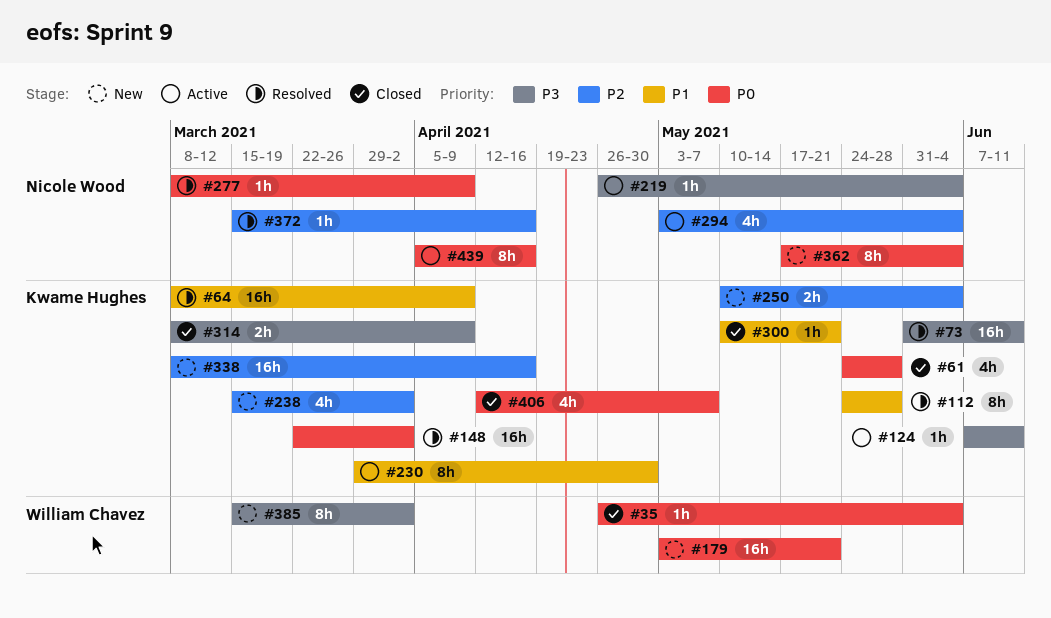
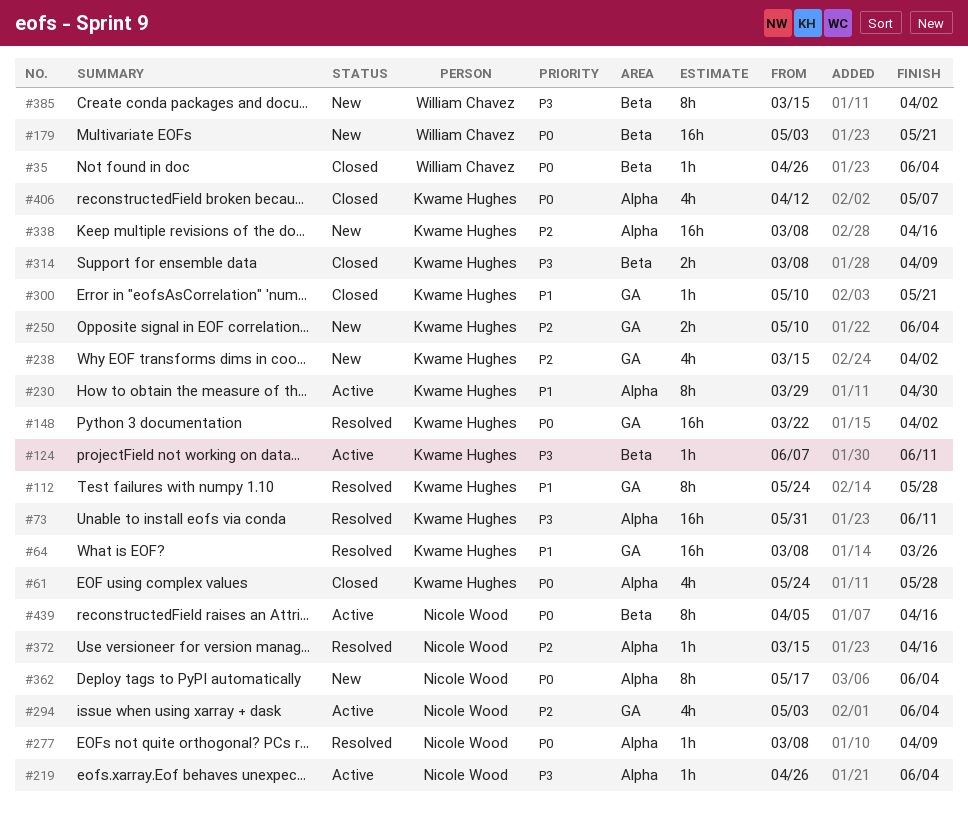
#64, due: Apr 9 -> Mar 26

